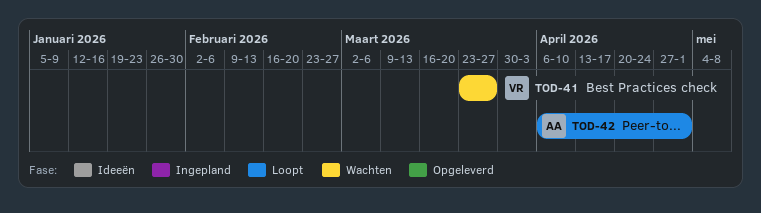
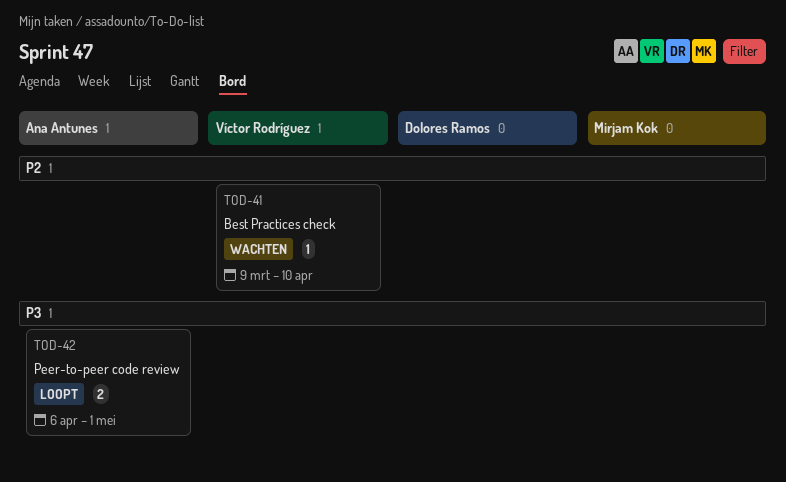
TOD-41, start: Mar 23 -> Mar 9
TOD-41, due: Mar 27 -> Apr 10

